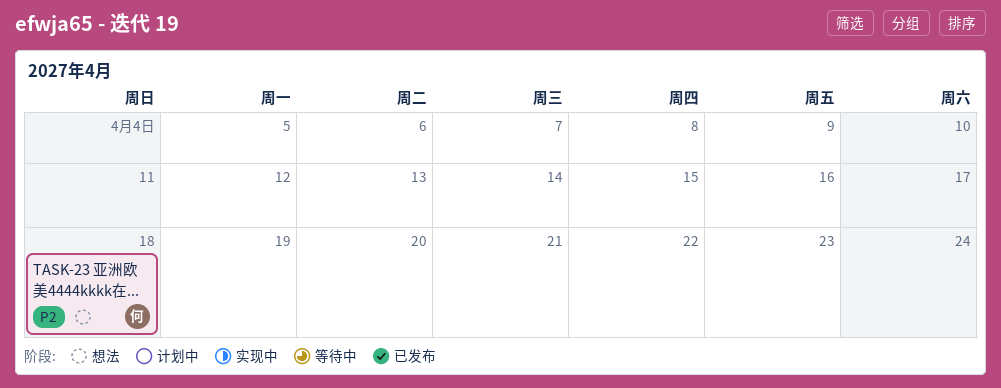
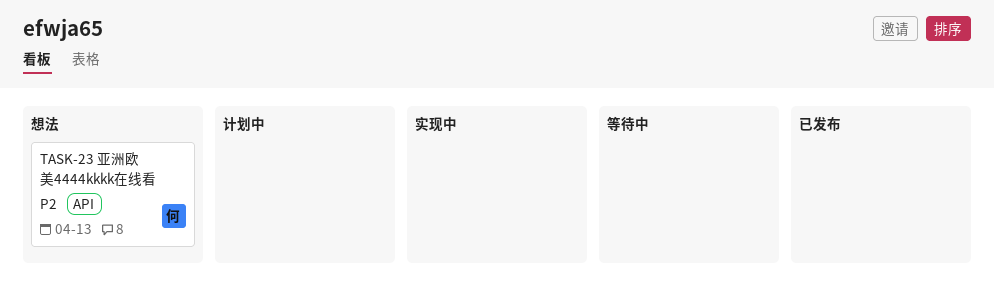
TASK-23, due: Apr 18 -> Apr 13

